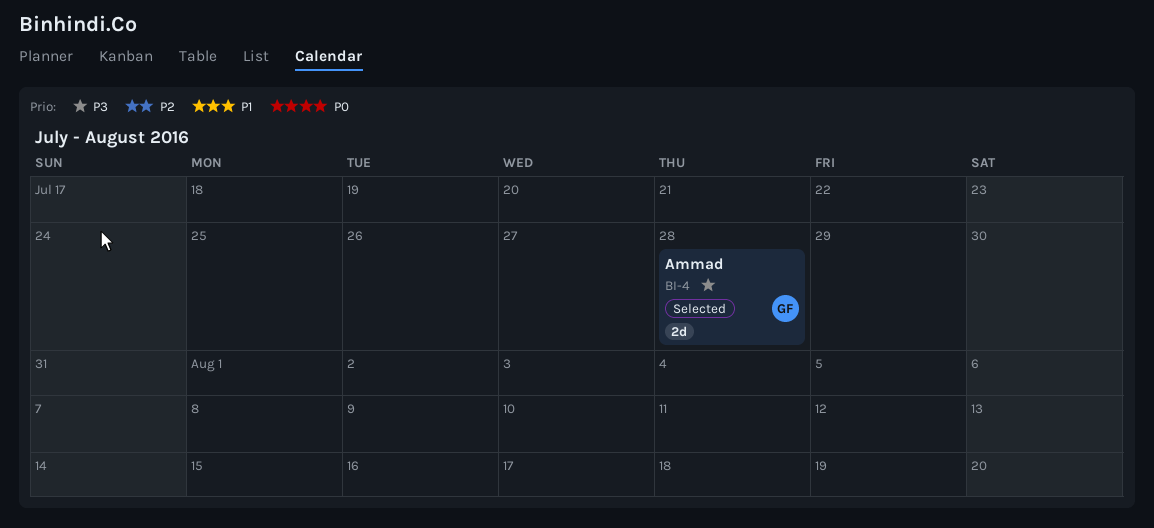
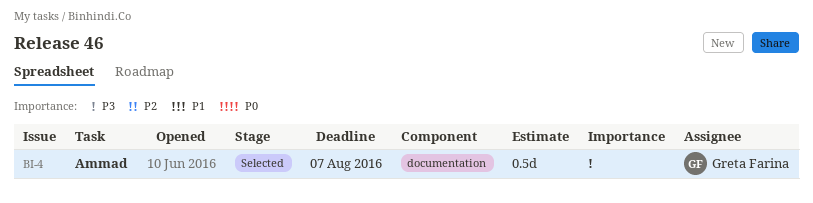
BI-4, estimate: 2d -> 0.5d
BI-4, due: Jul 28 -> Aug 7

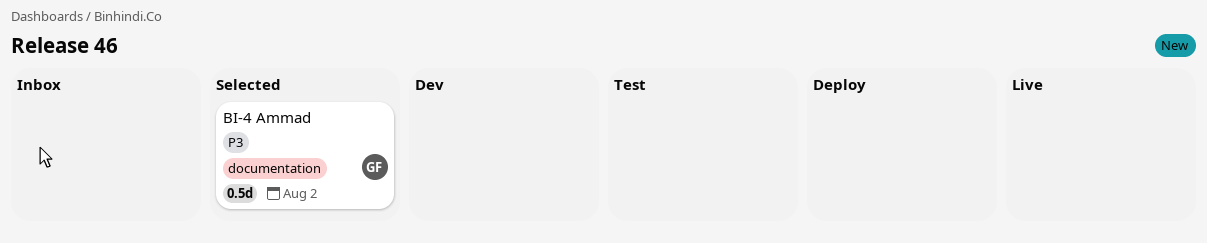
BI-4, due: Aug 7 -> Aug 2

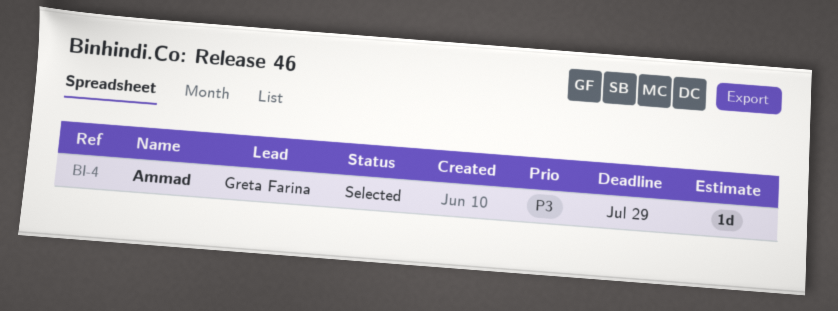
BI-4, estimate: 0.5d -> 1d
BI-4, due: Aug 2 -> Jul 29

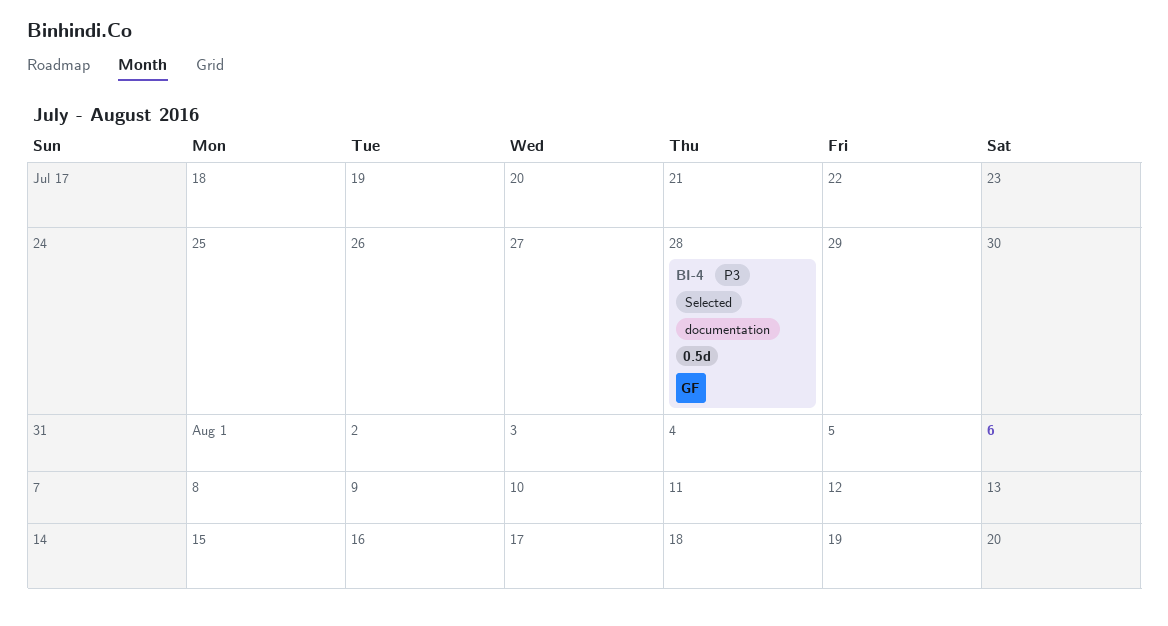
BI-4, estimate: 1d -> 0.5d
BI-4, due: Jul 29 -> Jul 28

